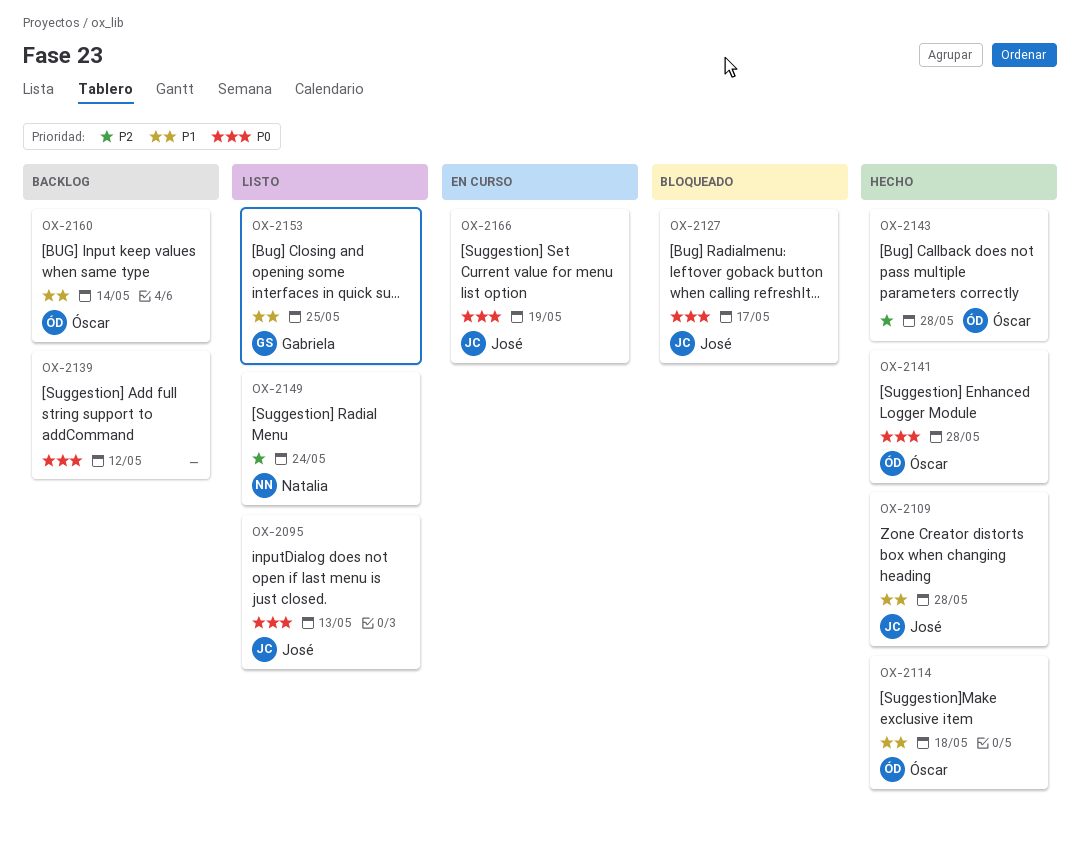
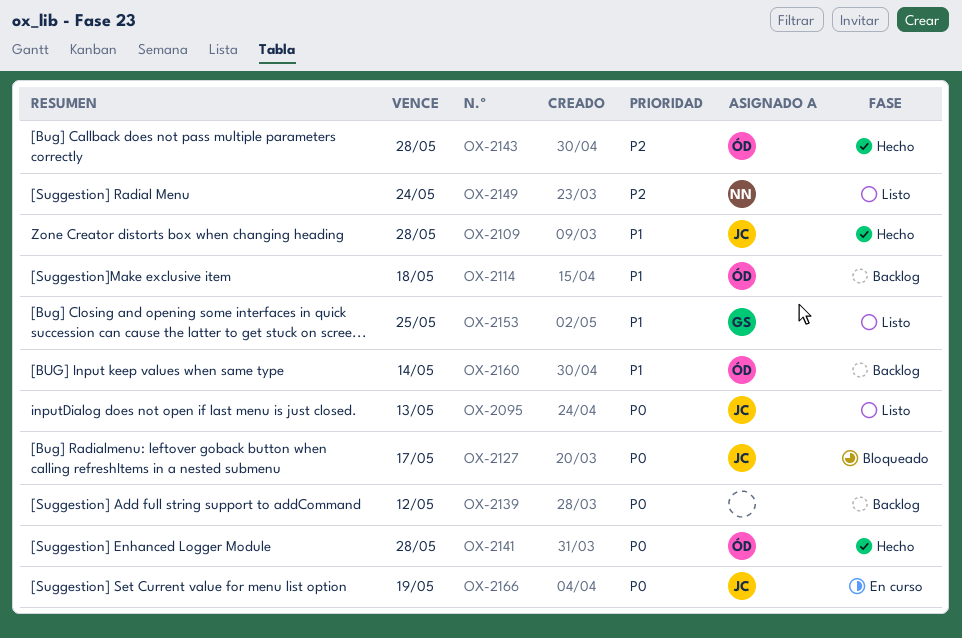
OX-2114, status: Hecho -> Backlog

